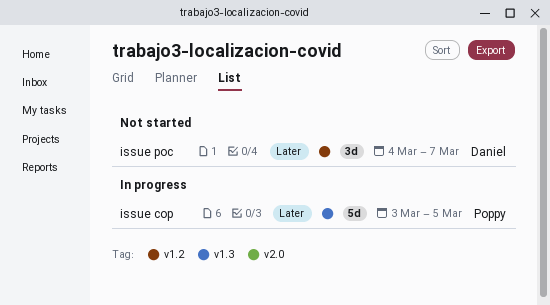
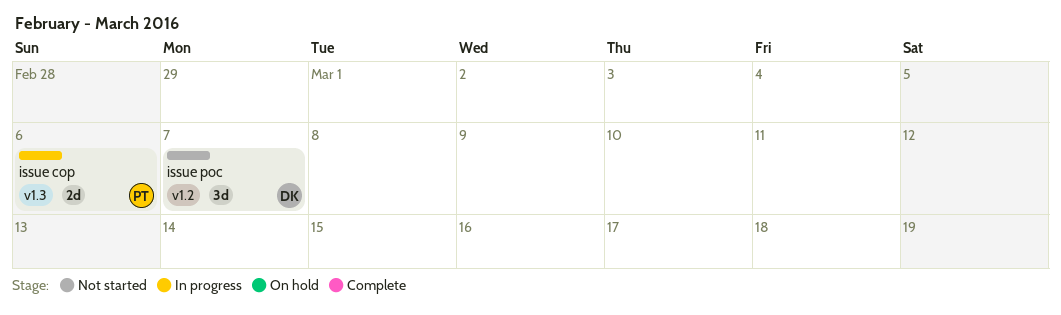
issue cop, estimate: 5d -> 2d
issue cop, due: Mar 5 -> Mar 6

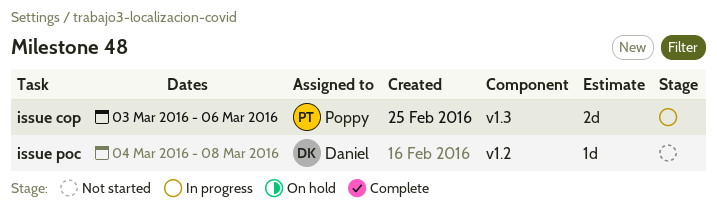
issue poc, estimate: 3d -> 1d
issue poc, due: Mar 7 -> Mar 8

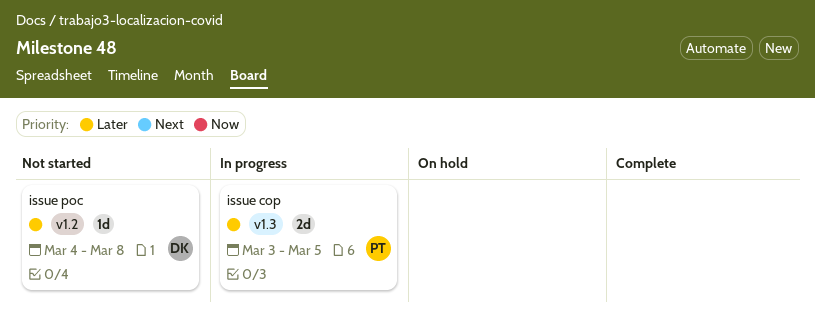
issue cop, due: Mar 6 -> Mar 5

